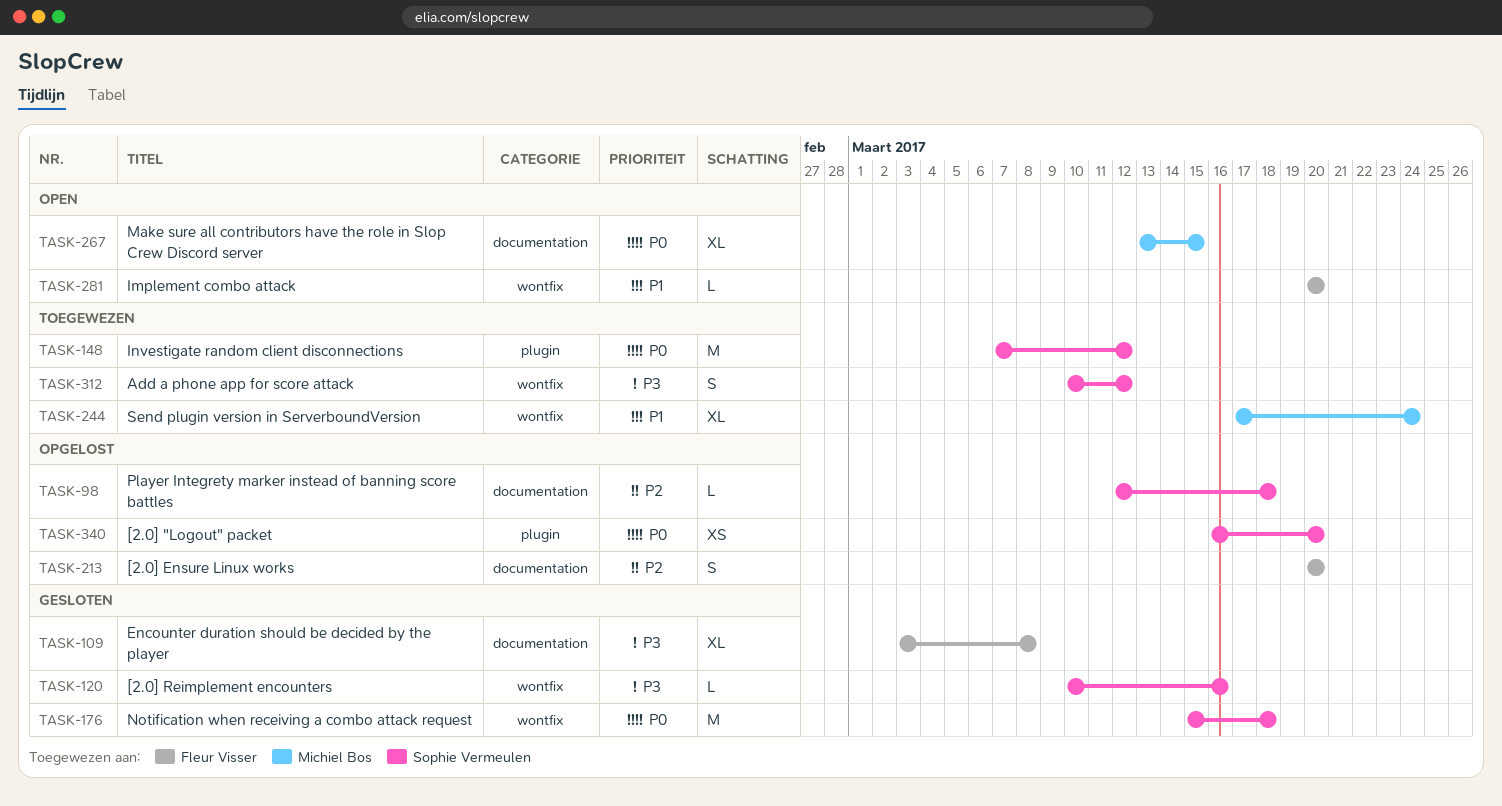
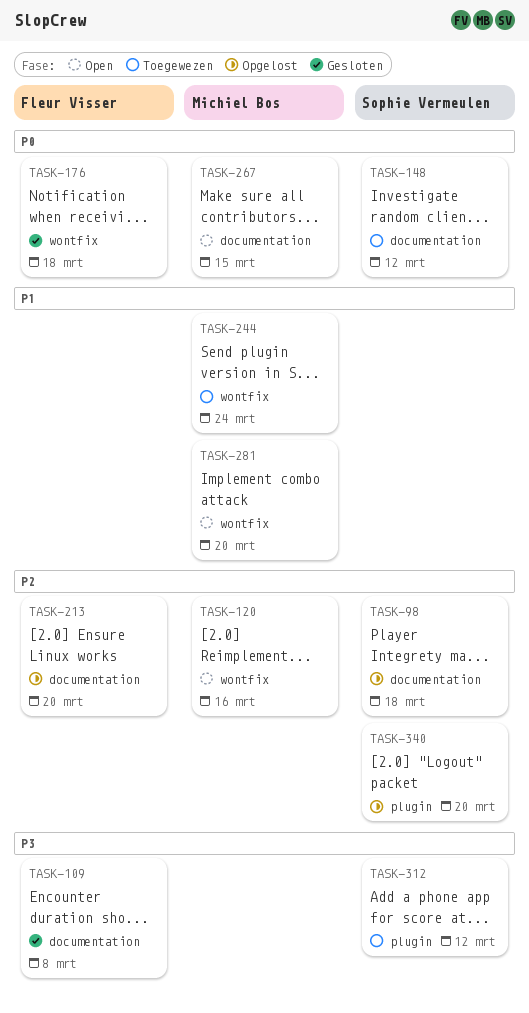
TASK-120, status: Gesloten -> Open
TASK-120, owner: Sophie Vermeulen -> Michiel Bos
TASK-120, priority: P3 -> P2
TASK-148, label: plugin -> documentation
TASK-176, owner: Sophie Vermeulen -> Fleur Visser
TASK-281, owner: Fleur Visser -> Michiel Bos
TASK-312, label: wontfix -> plugin
TASK-340, priority: P0 -> P2

